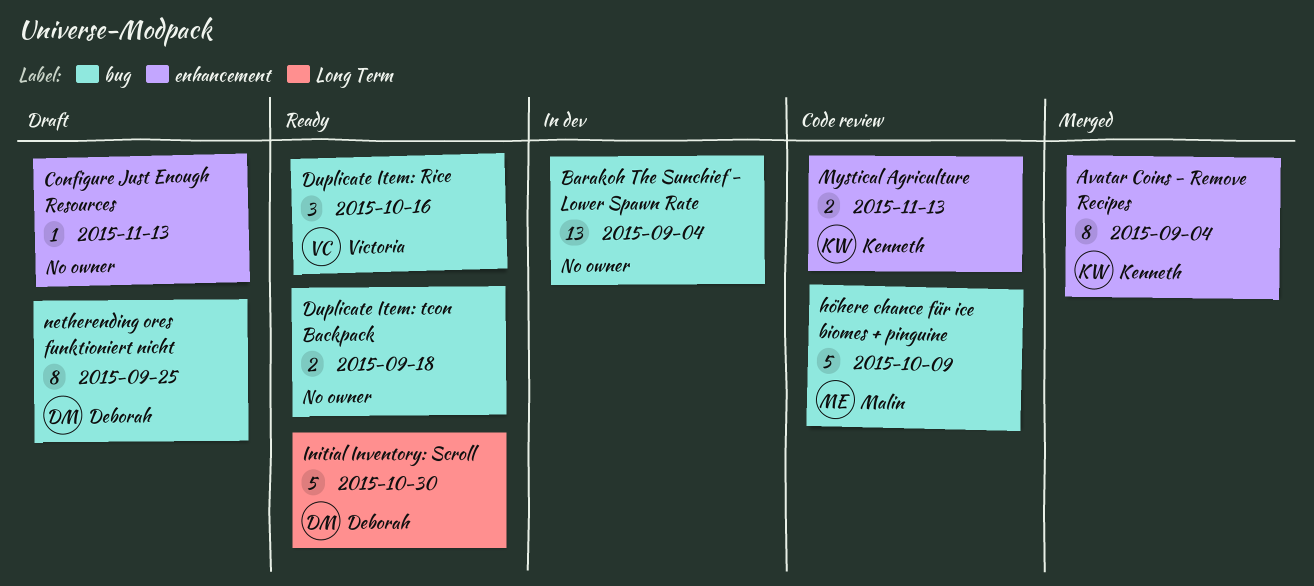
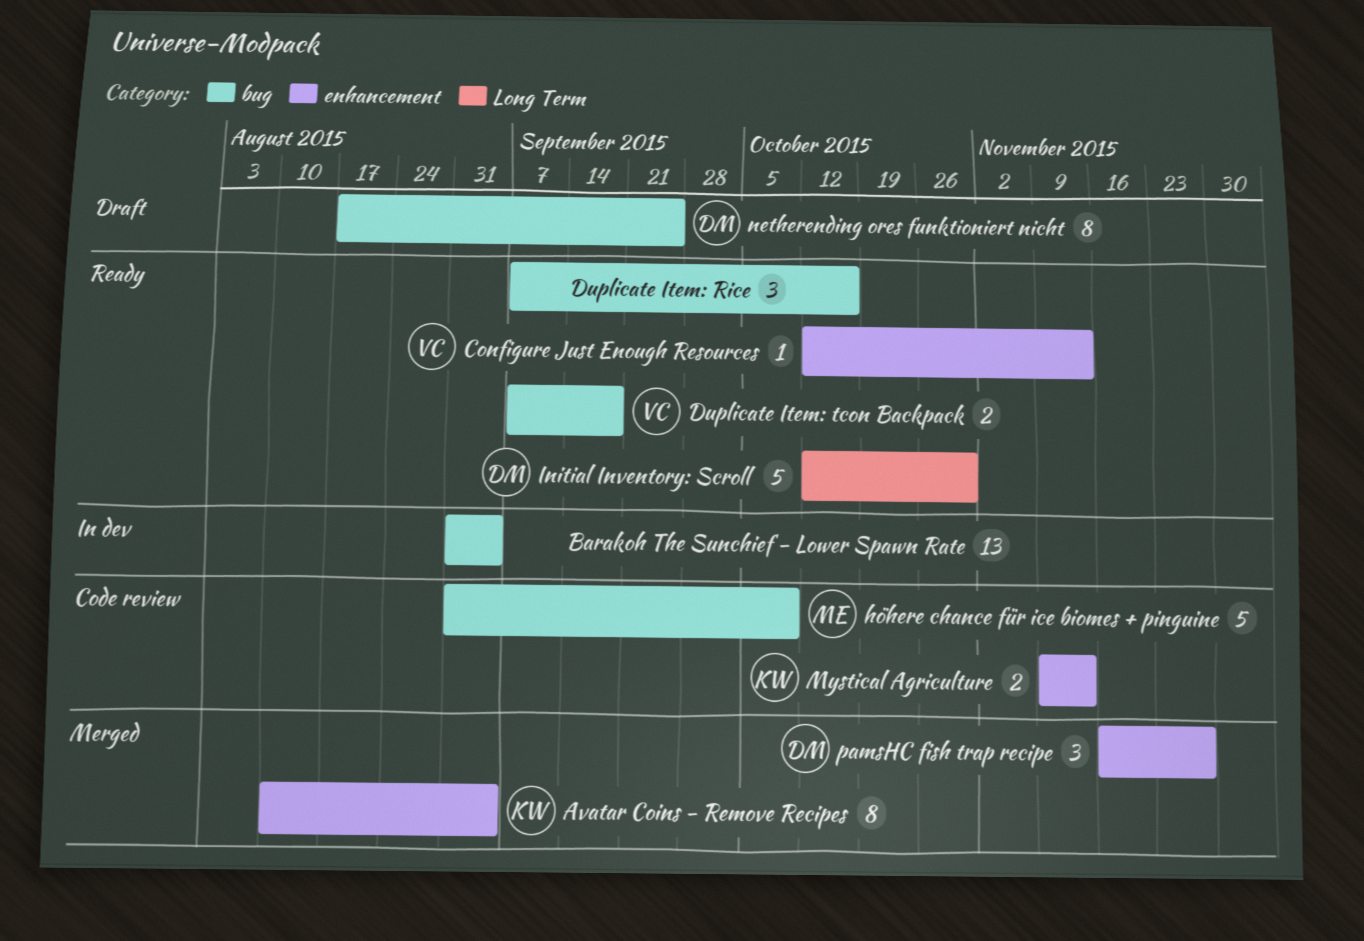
Configure Just Enough Resources, status: Draft -> Ready
Configure Just Enough Resources, owner: none -> Victoria
Duplicate Item: Rice, owner: Victoria -> none
Duplicate Item: tcon Backpack, owner: none -> Victoria
pamsHC fish trap recipe: none -> present

